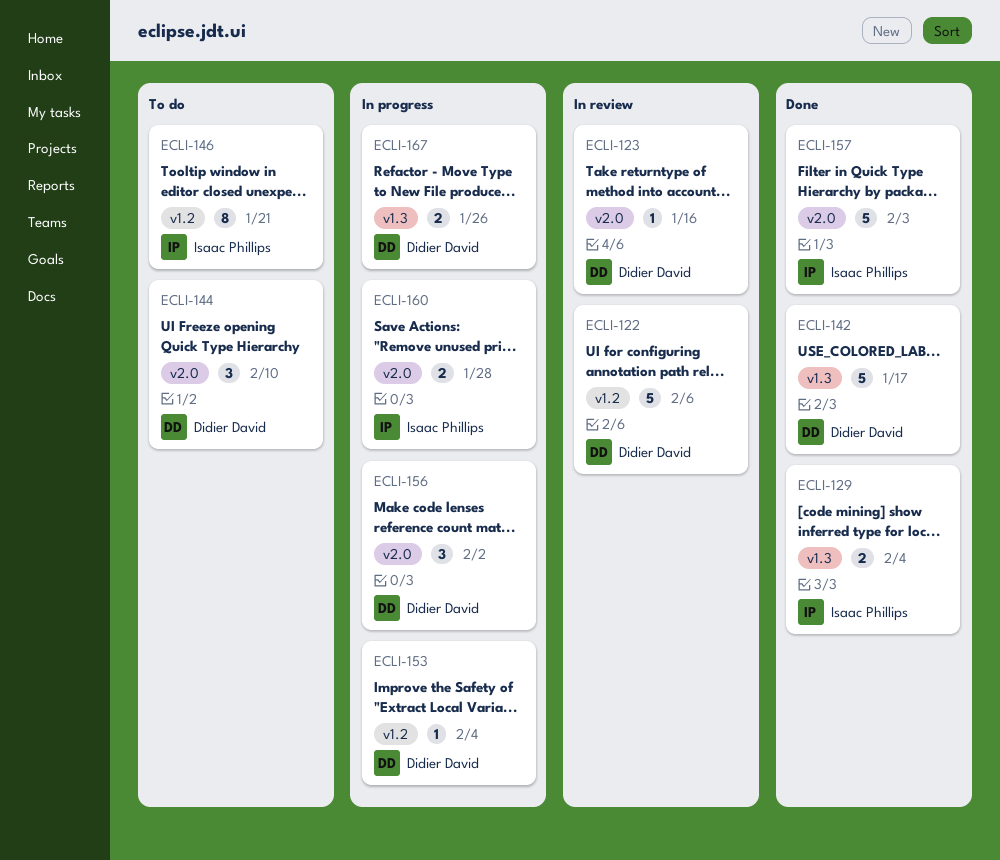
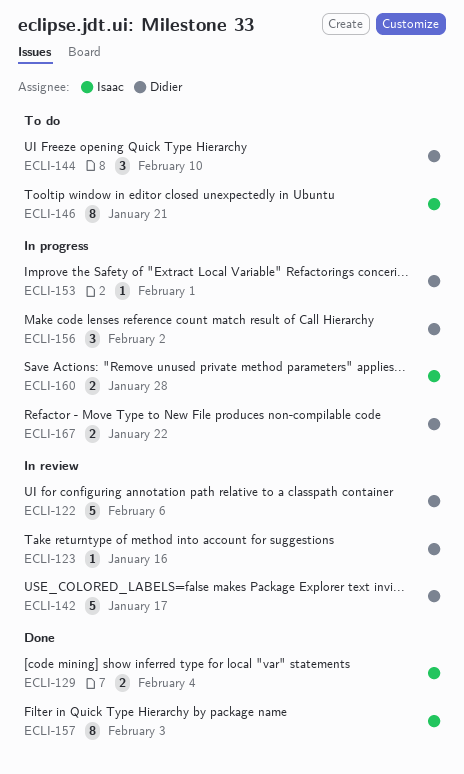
ECLI-142, status: Done -> In review
ECLI-153, due: Feb 4 -> Feb 1
ECLI-157, estimate: 5 -> 8
ECLI-167, due: Jan 26 -> Jan 22

